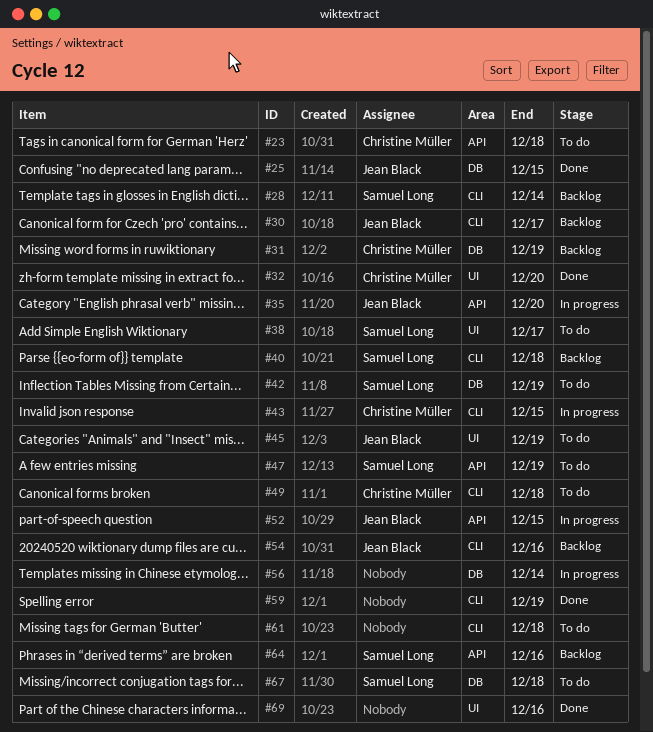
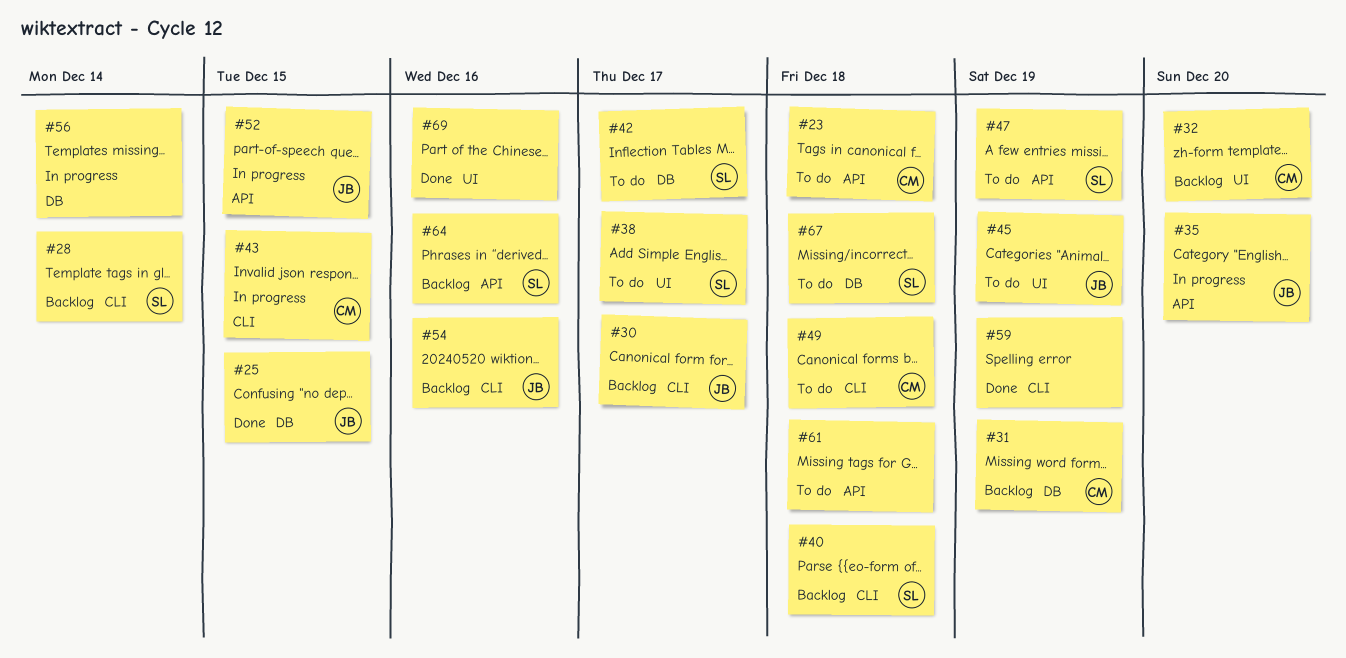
#32, status: Done -> Backlog
#42, due: Dec 19 -> Dec 17
#61, label: CLI -> API

